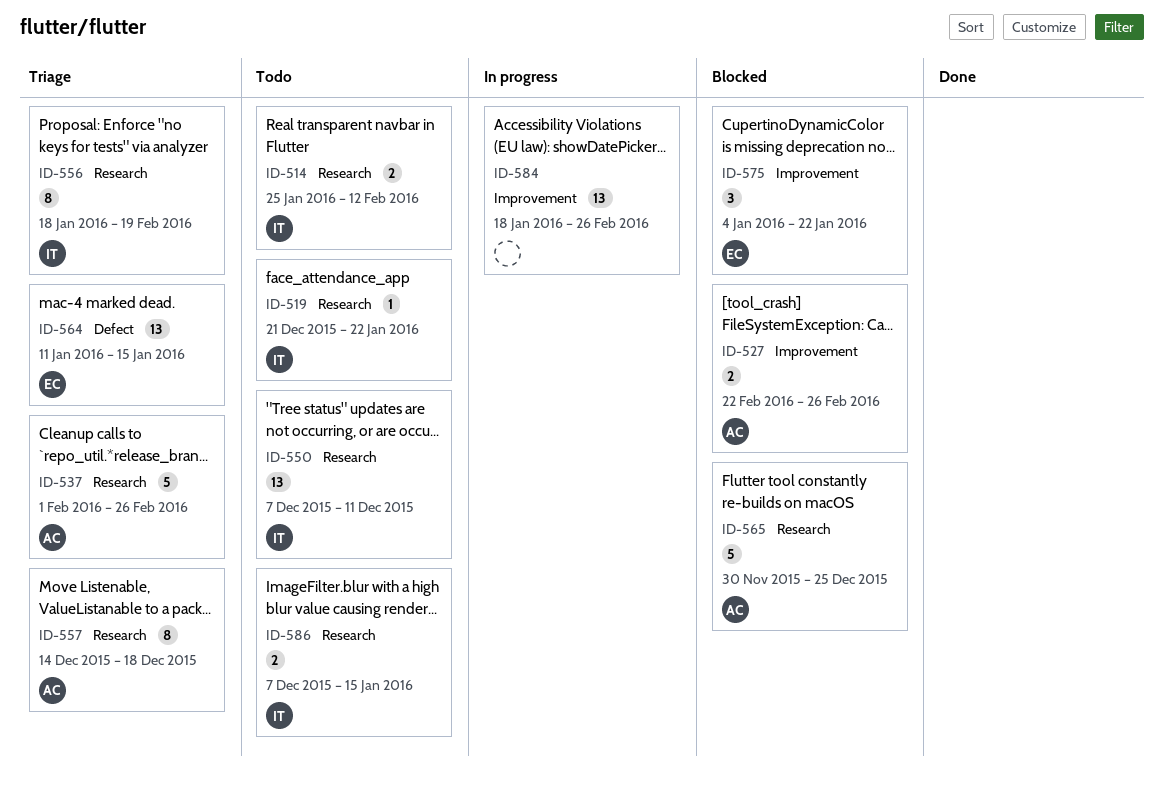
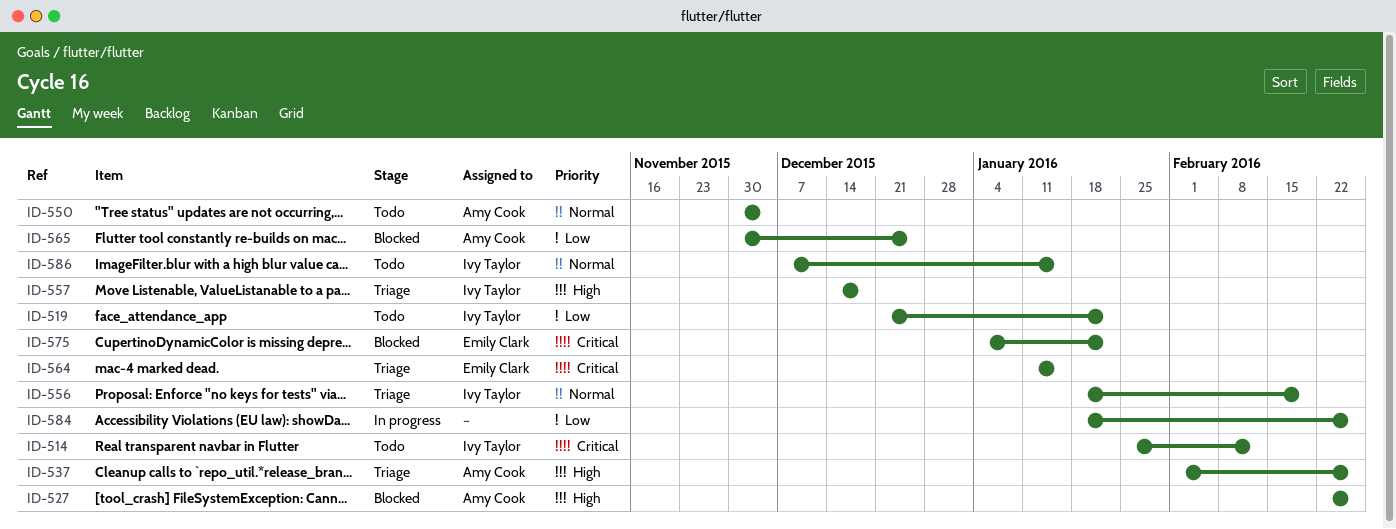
ID-550, owner: Ivy Taylor -> Amy Cook
ID-550, start: Dec 7 -> Nov 30
ID-550, due: Dec 11 -> Dec 4
ID-557, owner: Amy Cook -> Ivy Taylor

